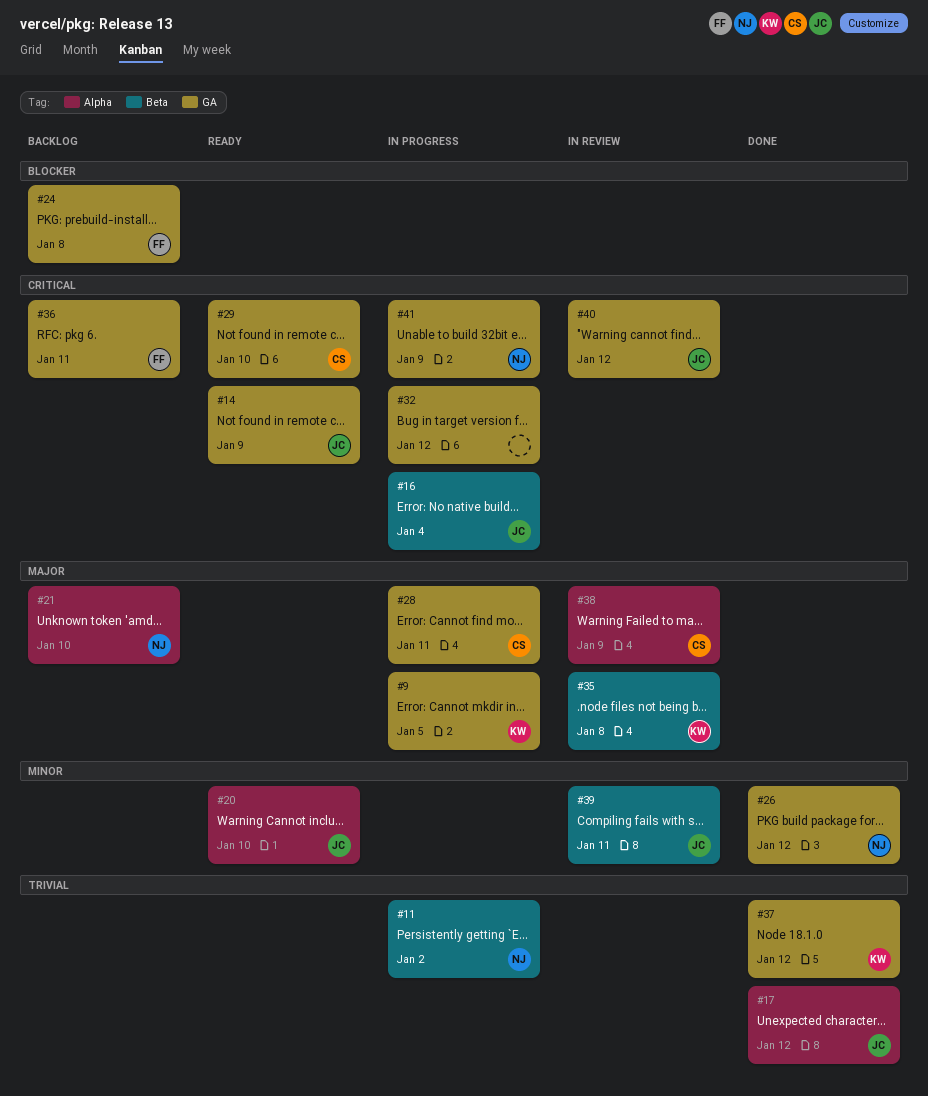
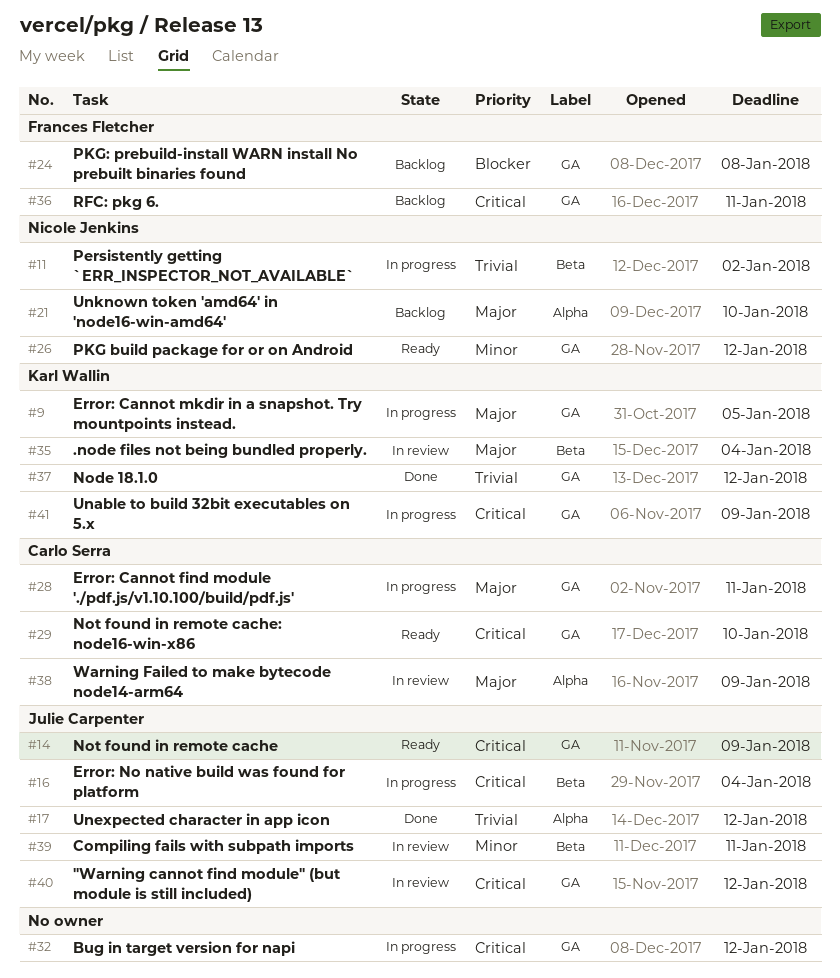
#20: present -> none
#26, status: Done -> Ready
#35, due: Jan 8 -> Jan 4
#41, owner: Nicole Jenkins -> Karl Wallin

